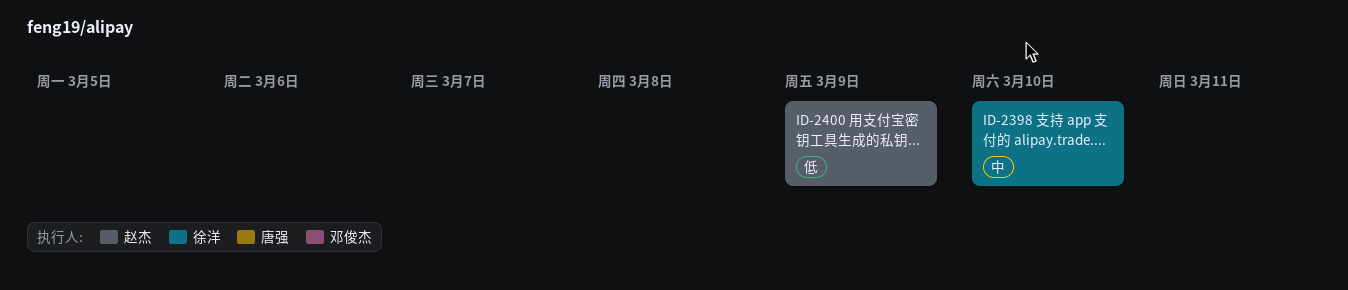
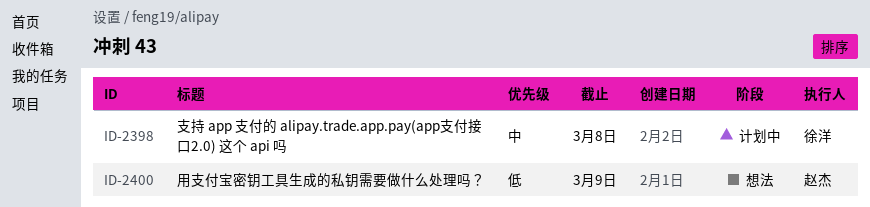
ID-2398, due: Mar 10 -> Mar 8

